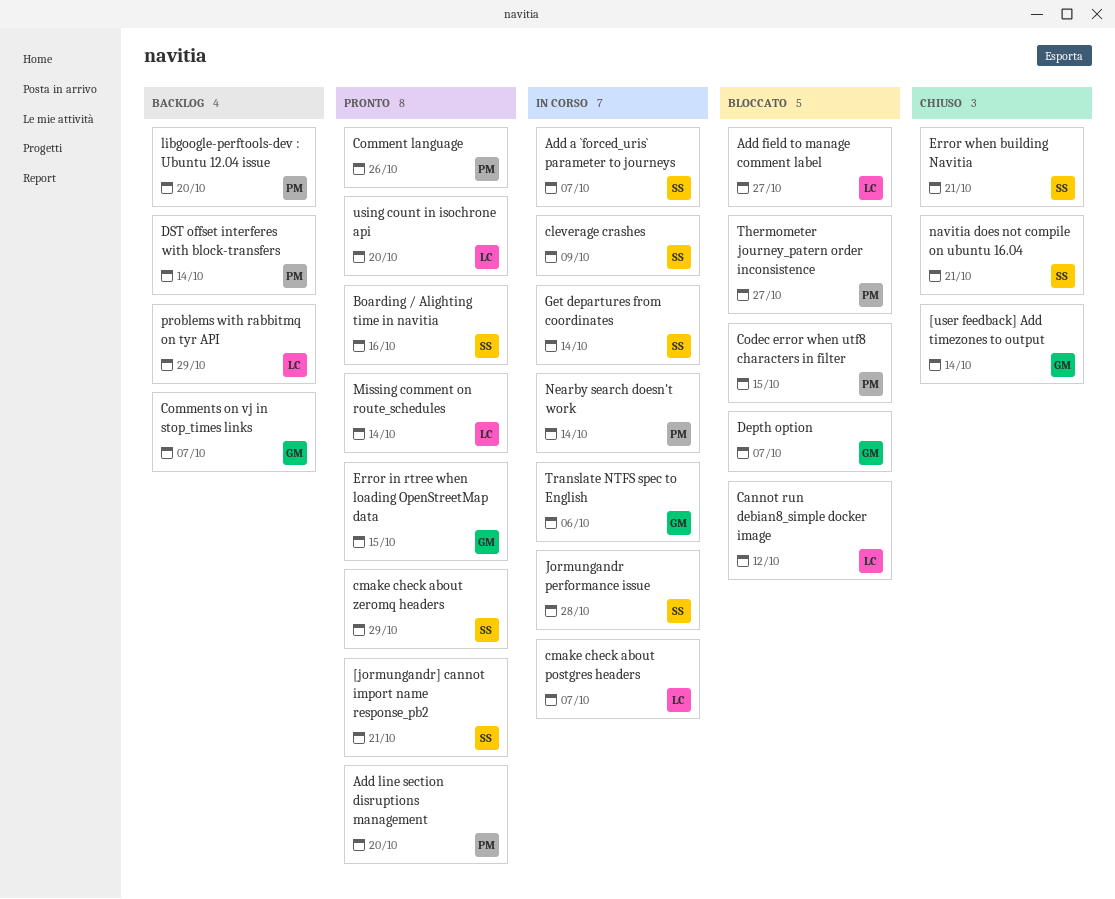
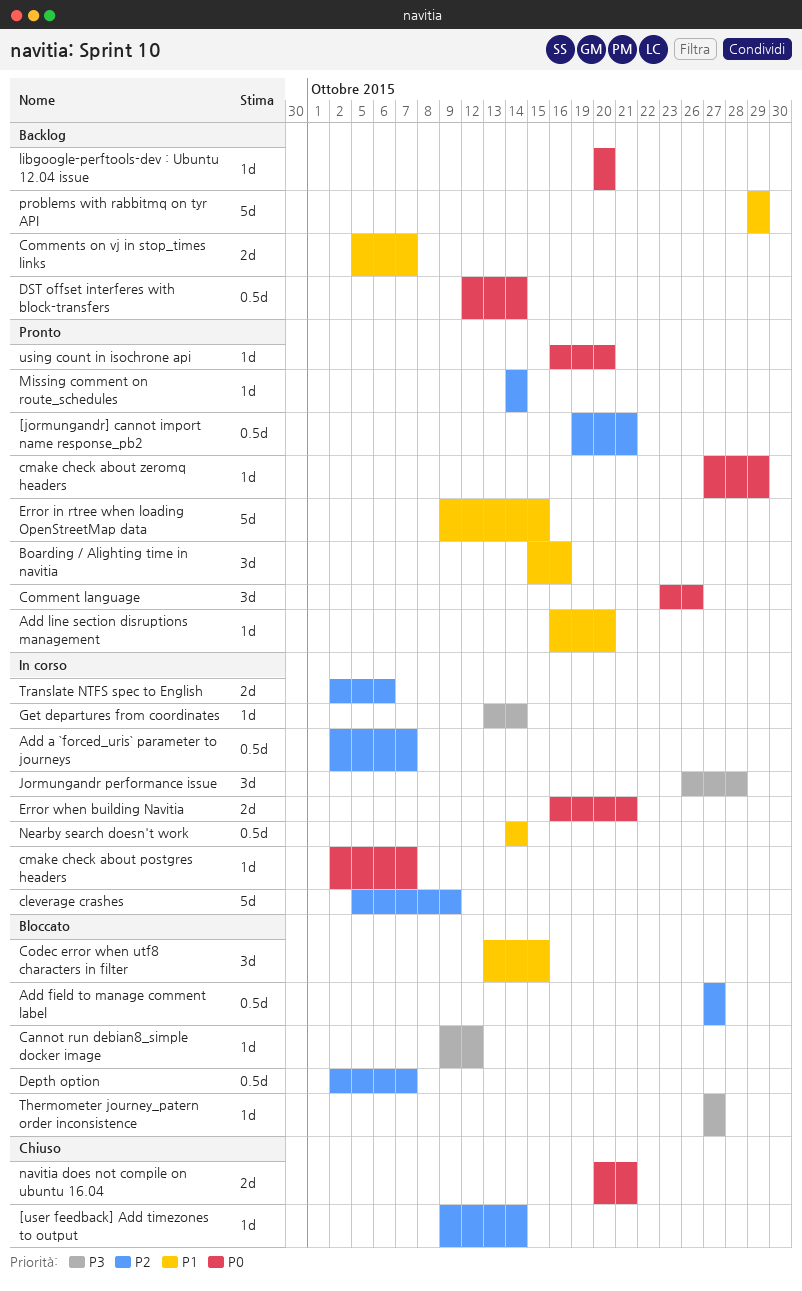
Error when building Navitia, status: Chiuso -> In corso

